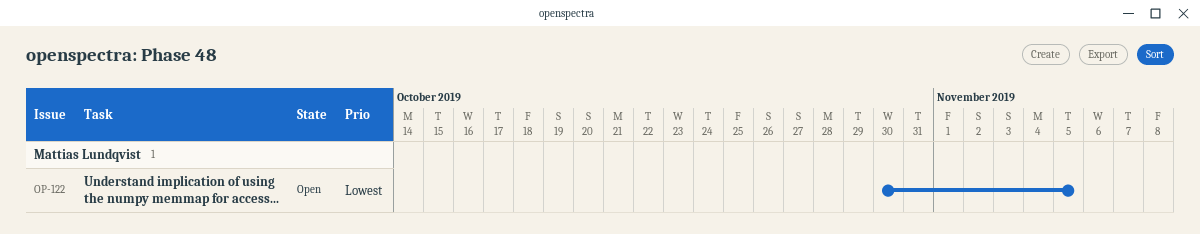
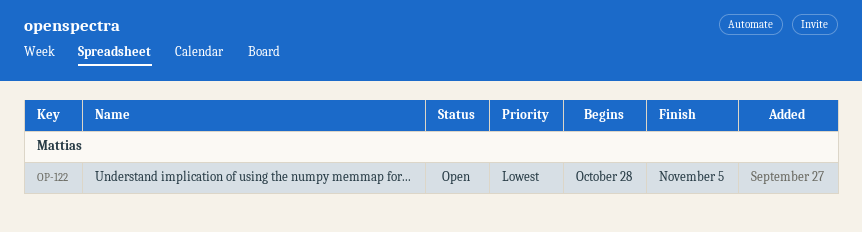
OP-122, start: Oct 30 -> Oct 28

